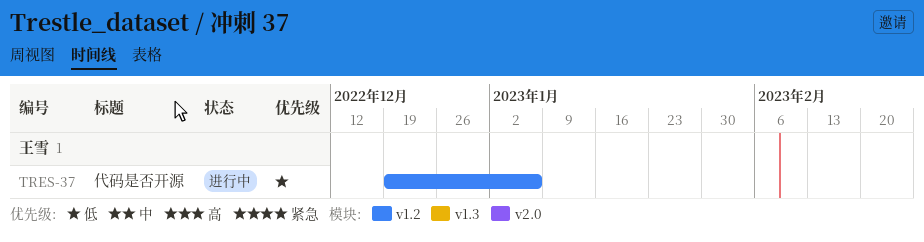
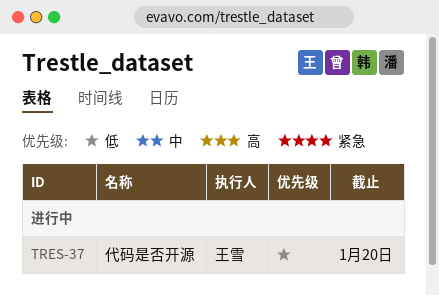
TRES-37, due: Jan 6 -> Jan 20

